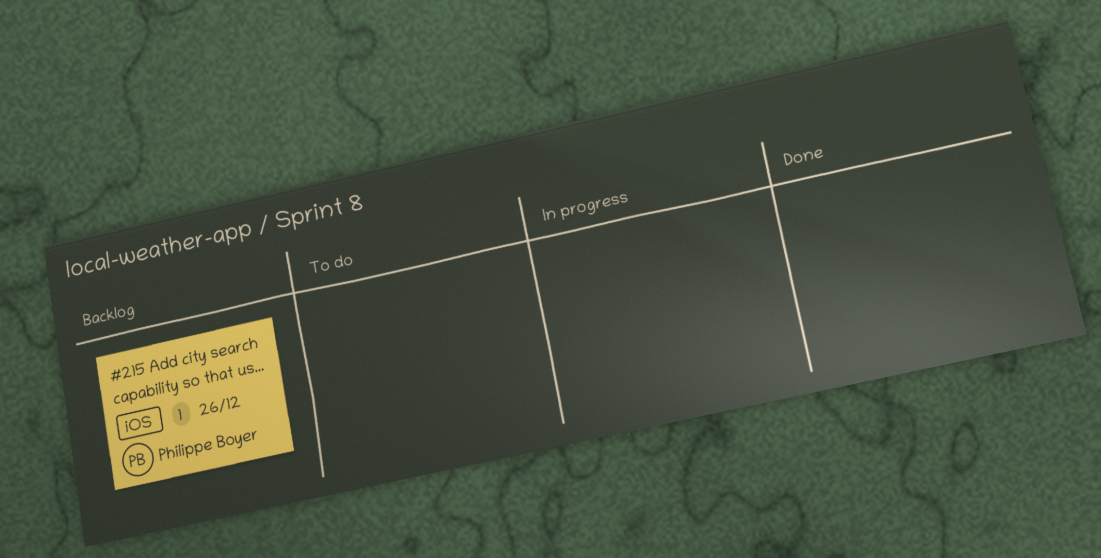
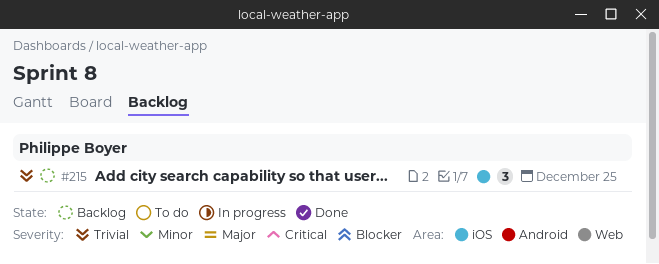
#215, estimate: 1 -> 3
#215, due: Dec 26 -> Dec 25

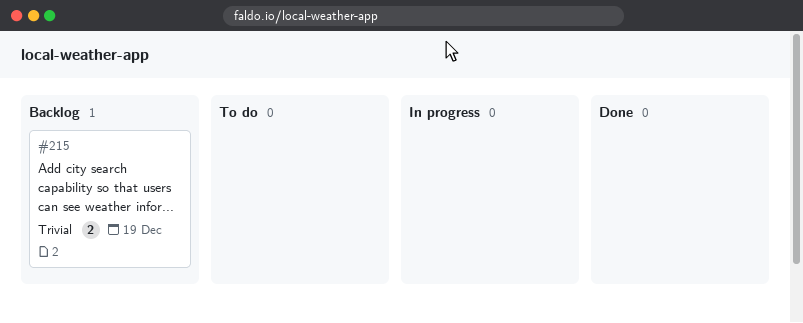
#215, estimate: 3 -> 2
#215, due: Dec 25 -> Dec 19

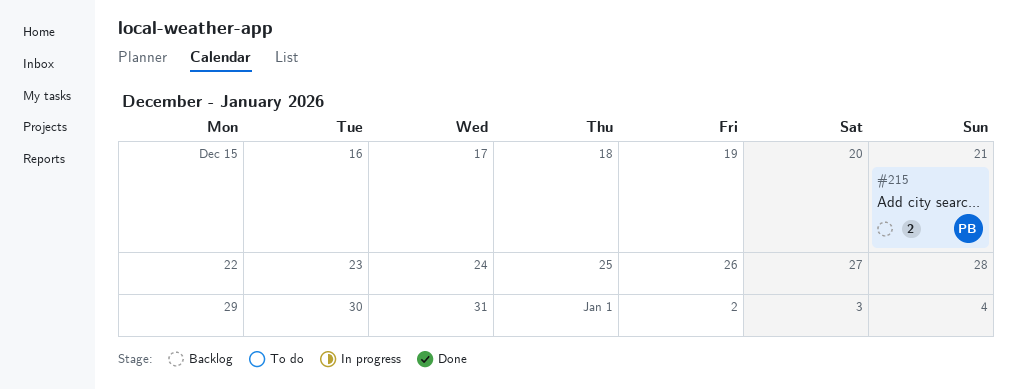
#215, due: Dec 19 -> Dec 21

